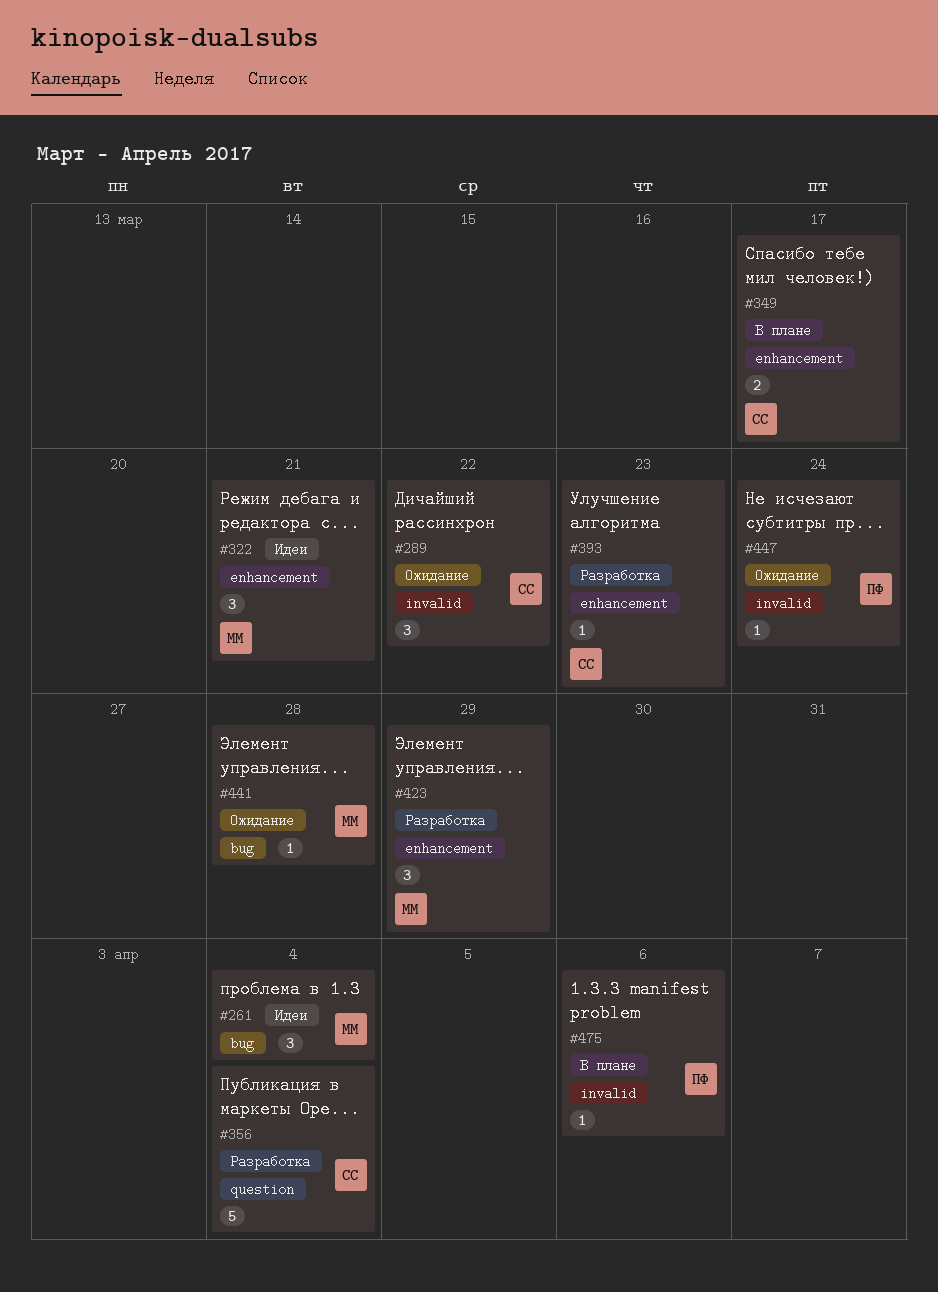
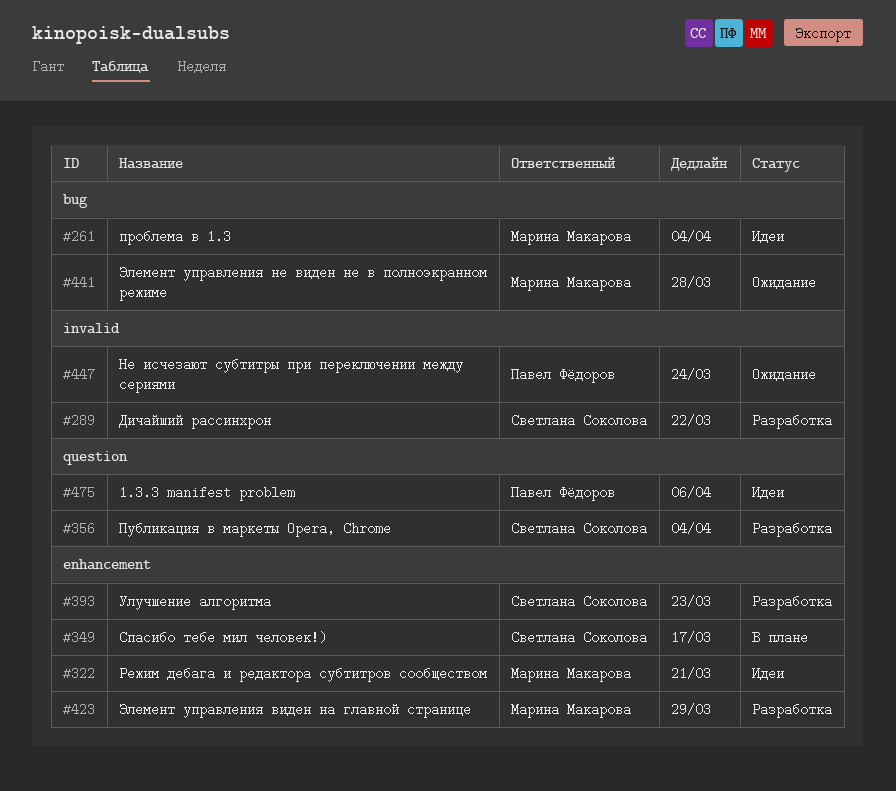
#289, status: Ожидание -> Разработка
#475, status: В плане -> Идеи
#475, label: invalid -> question

